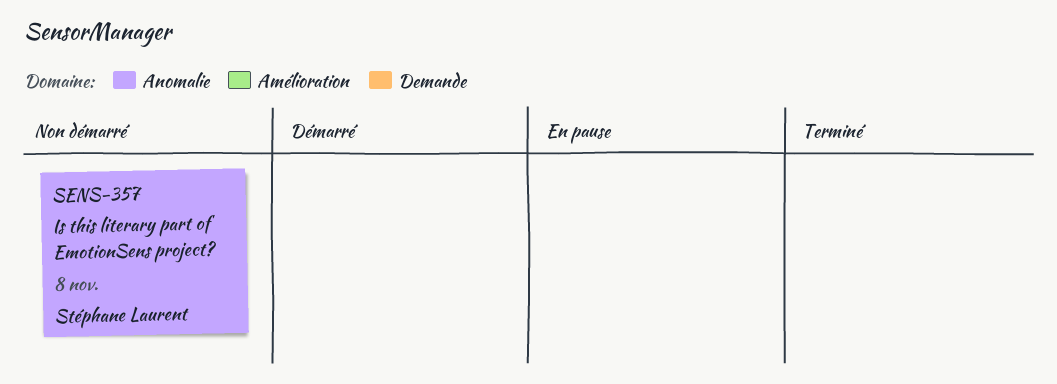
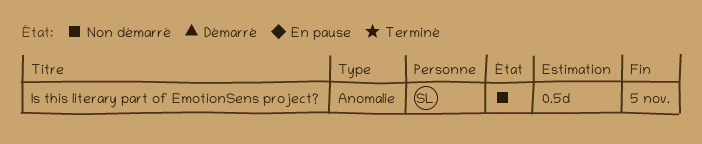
Is this literary part of EmotionSens project?, due: Nov 8 -> Nov 5

